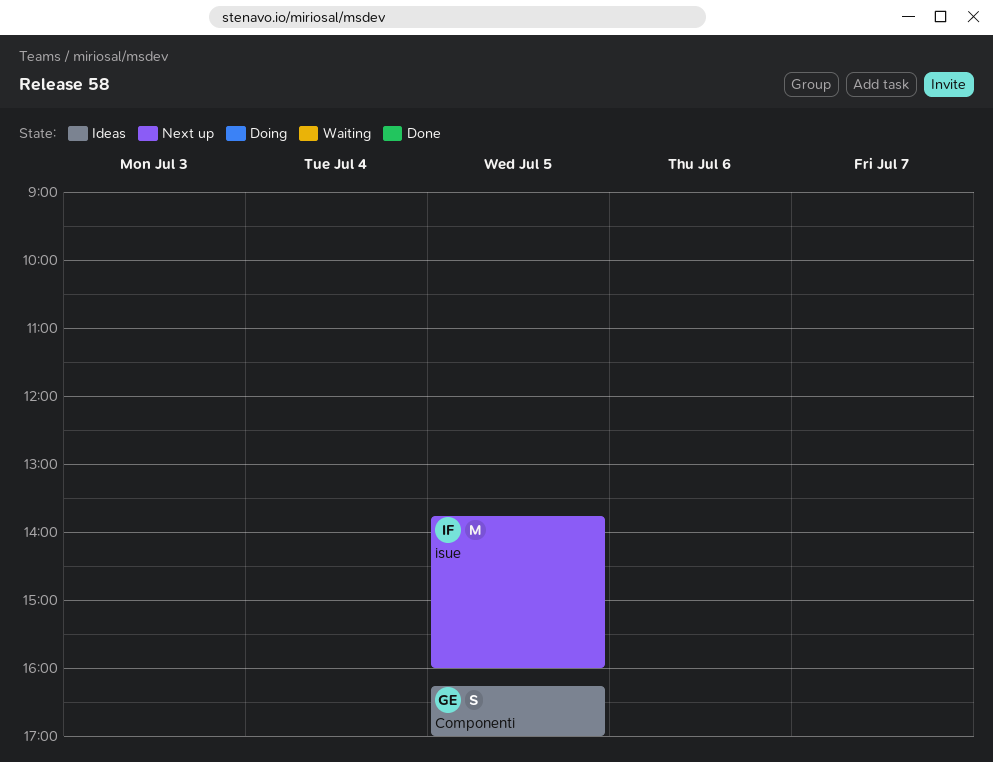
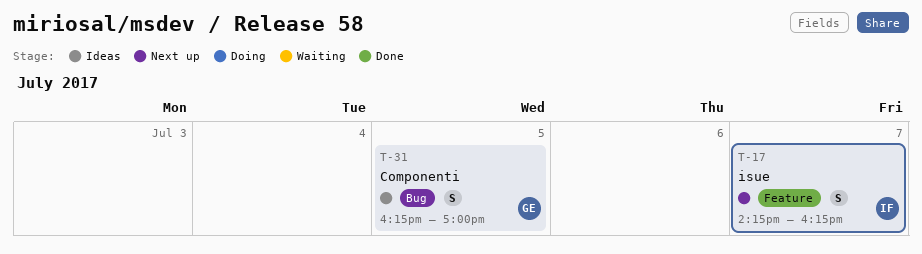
isue, estimate: M -> S
isue, day: Jul 5 -> Jul 7
isue, begins: 13:45 -> 14:15
isue, ends: 16:00 -> 16:15

